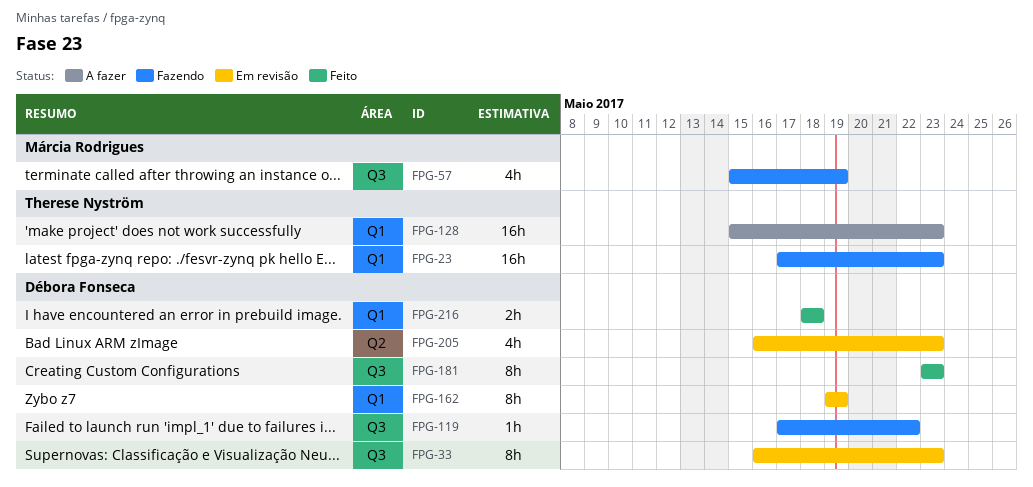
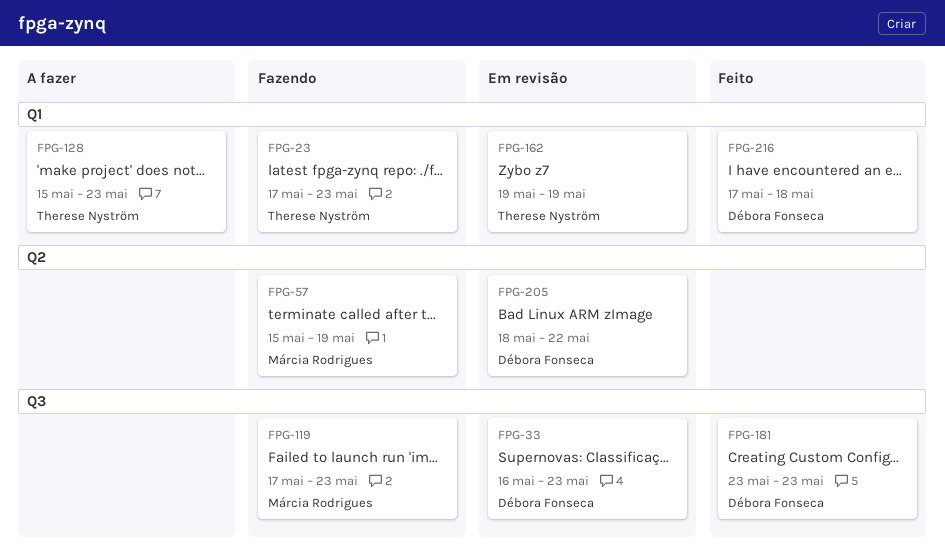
FPG-57, label: Q3 -> Q2
FPG-119, owner: Débora Fonseca -> Márcia Rodrigues
FPG-119, due: May 22 -> May 23
FPG-162, owner: Débora Fonseca -> Therese Nyström
FPG-205, start: May 16 -> May 18
FPG-205, due: May 23 -> May 22
FPG-216, start: May 18 -> May 17

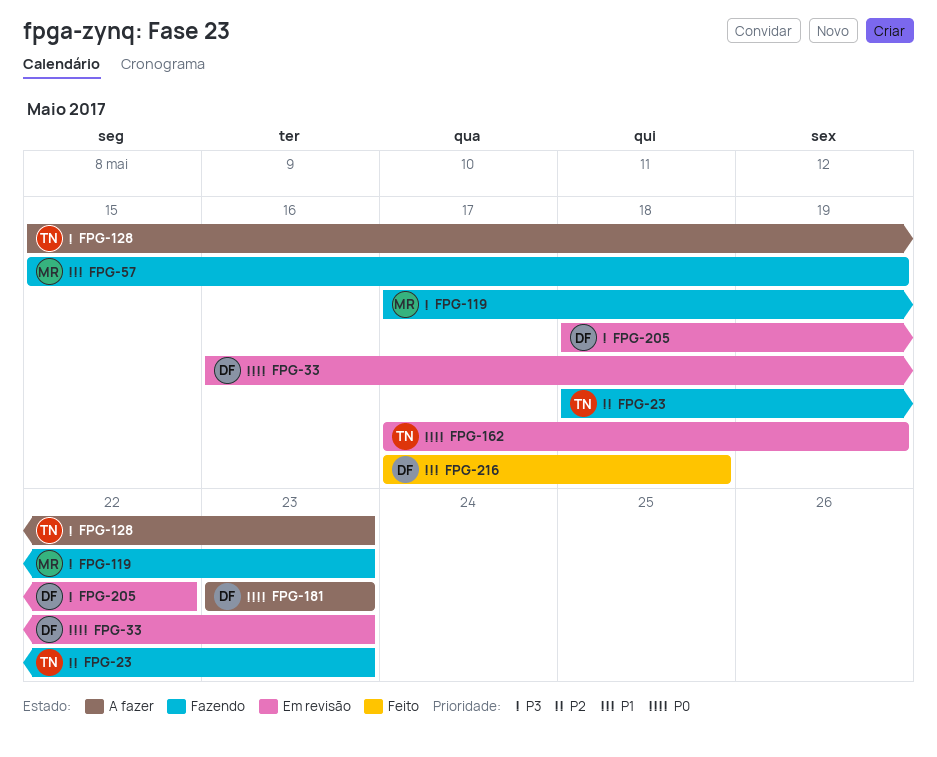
FPG-23, start: May 17 -> May 18
FPG-162, start: May 19 -> May 17
FPG-181, status: Feito -> A fazer

